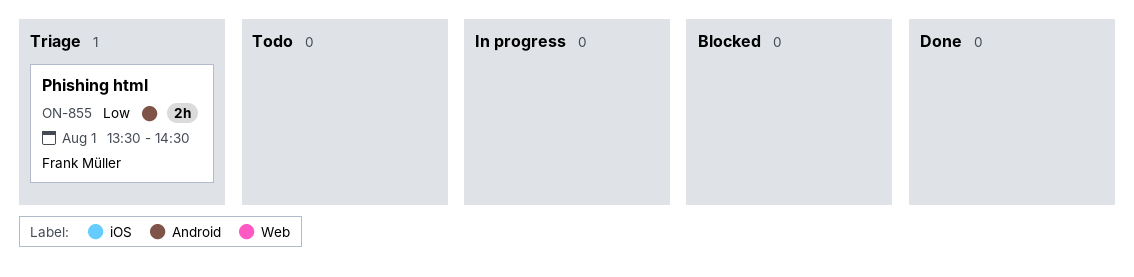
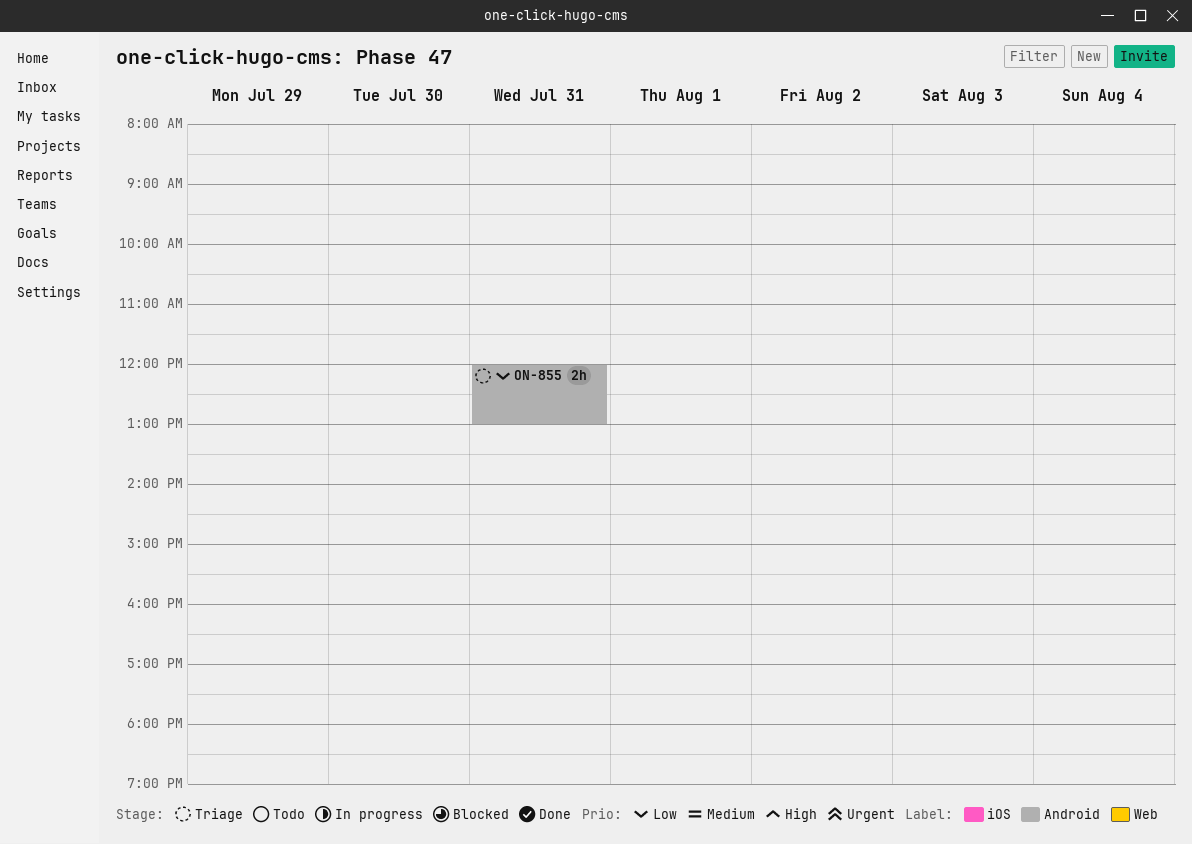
ON-855, day: Aug 1 -> Jul 31
ON-855, begins: 13:30 -> 12:00
ON-855, ends: 14:30 -> 13:00

